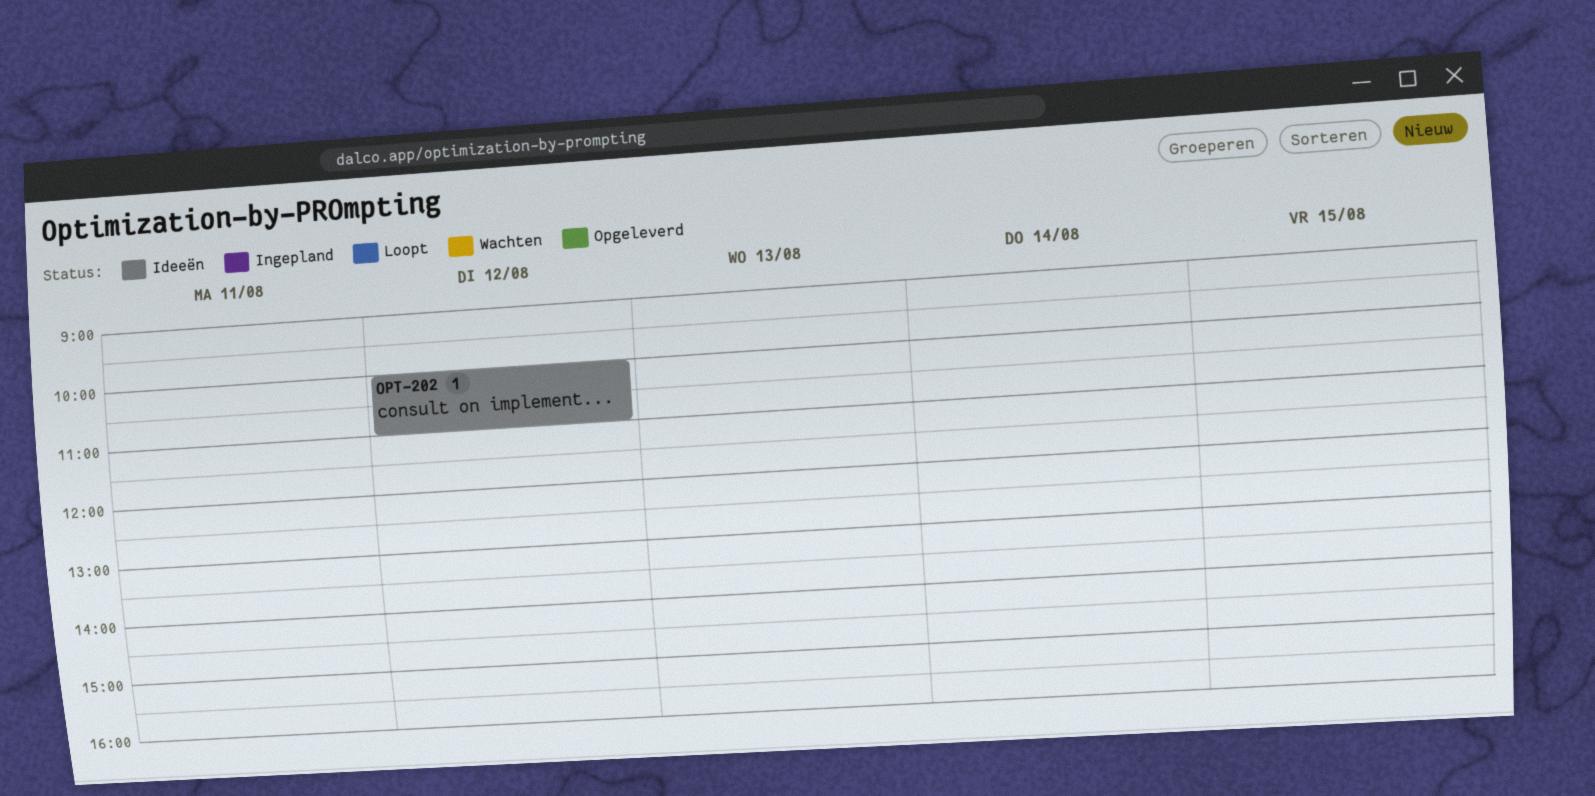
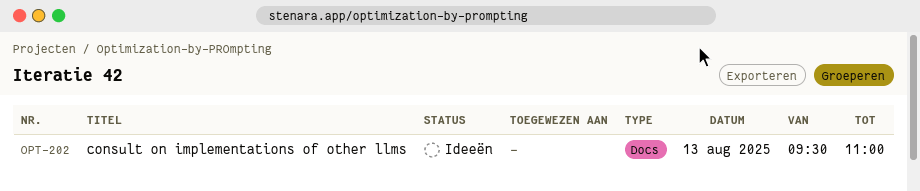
OPT-202, day: Aug 12 -> Aug 13
OPT-202, begins: 10:00 -> 09:30

